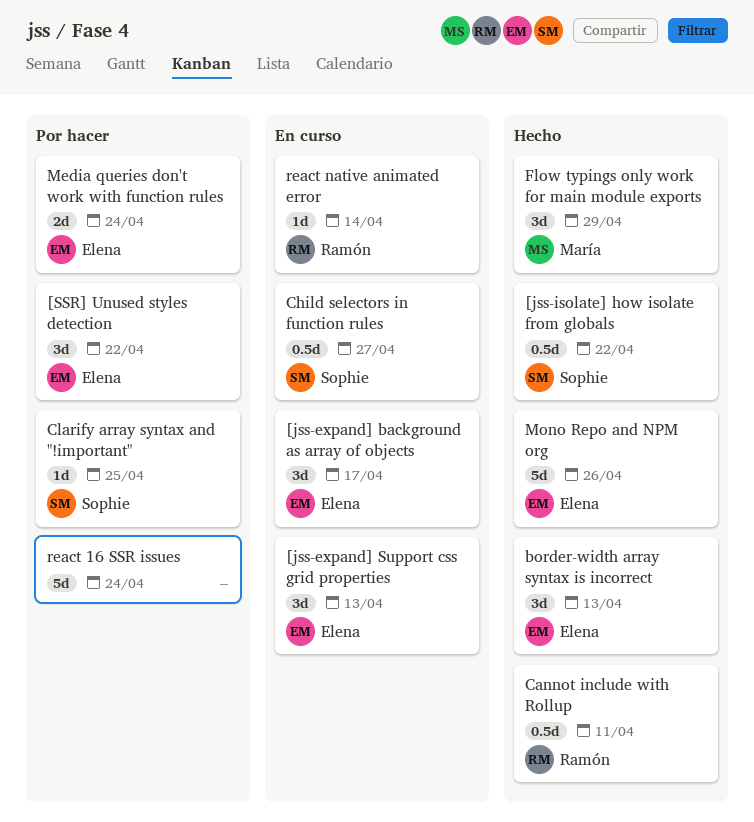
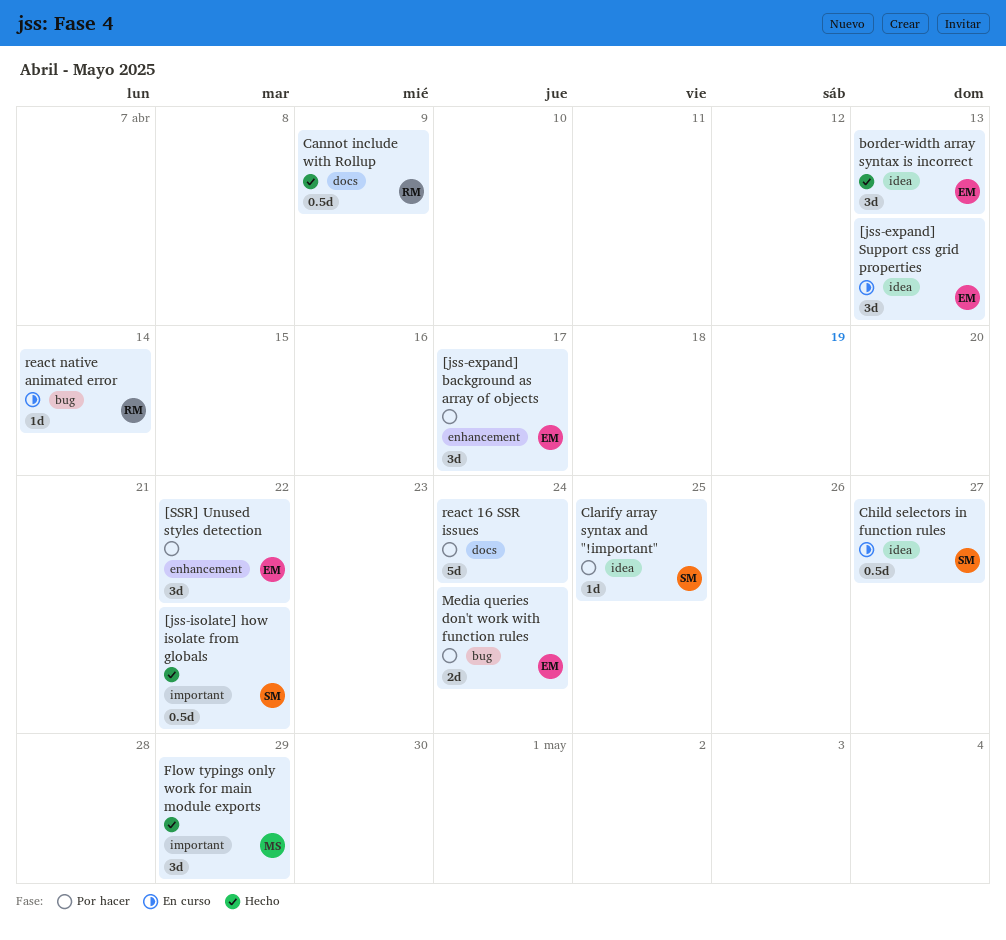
[jss-expand] background as array of objects, status: En curso -> Por hacer
Cannot include with Rollup, due: Apr 11 -> Apr 9
Mono Repo and NPM org: present -> none

